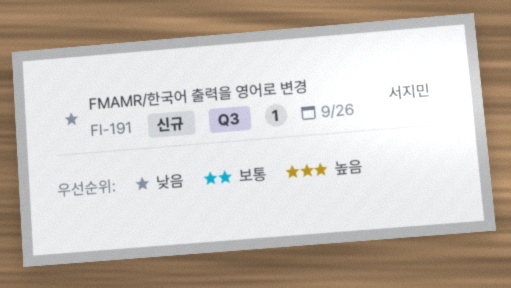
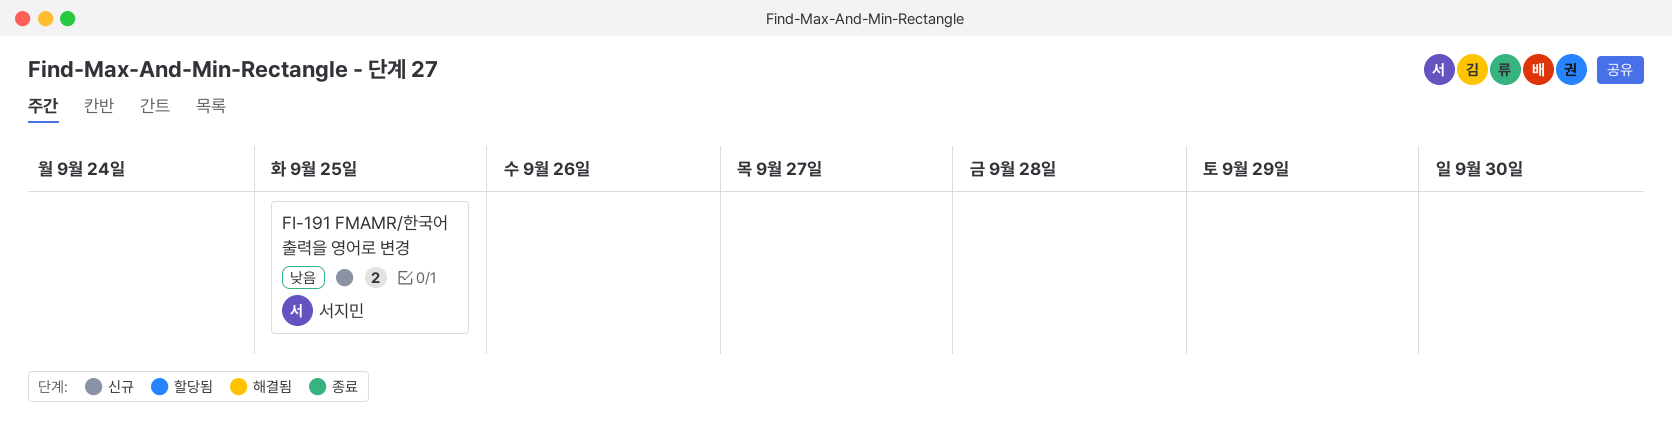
FI-191, estimate: 1 -> 2
FI-191, due: Sep 26 -> Sep 25

